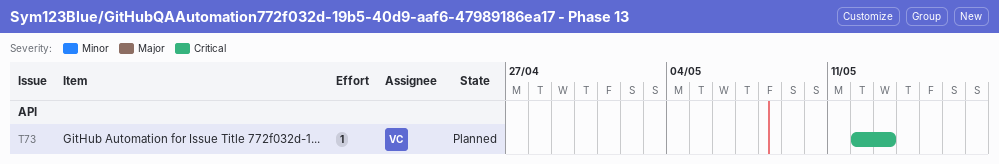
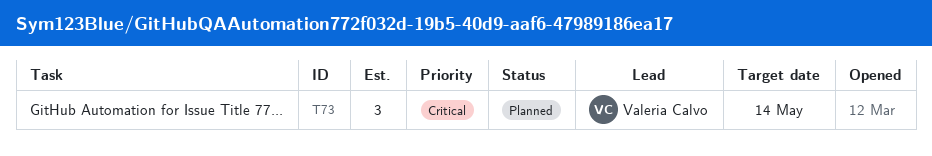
T73, estimate: 1 -> 3
T73, due: May 13 -> May 14

